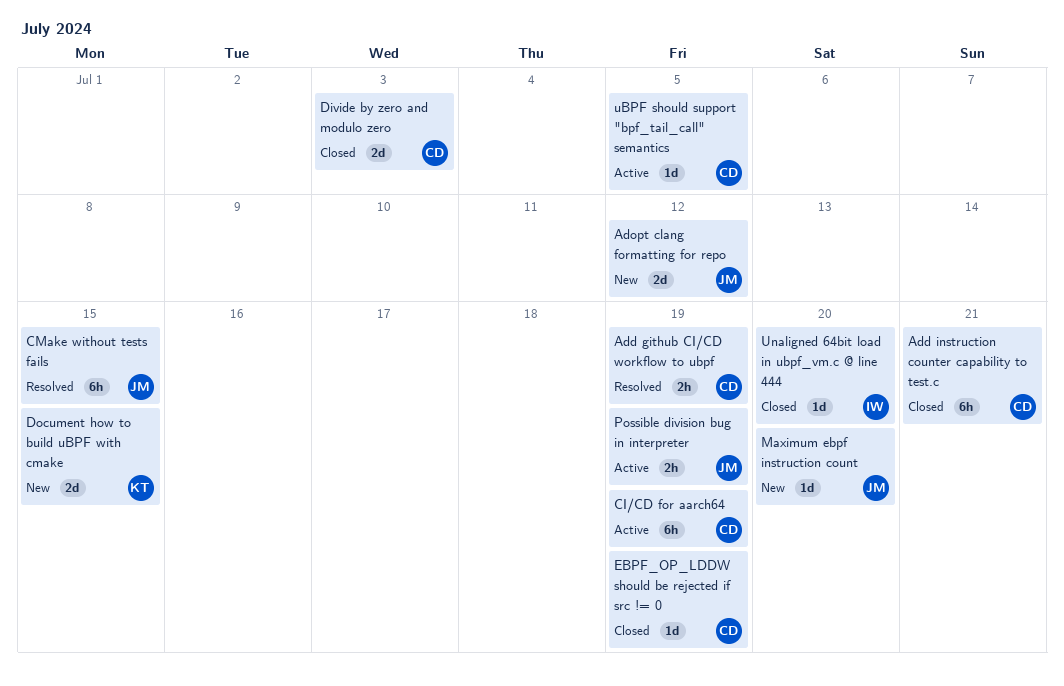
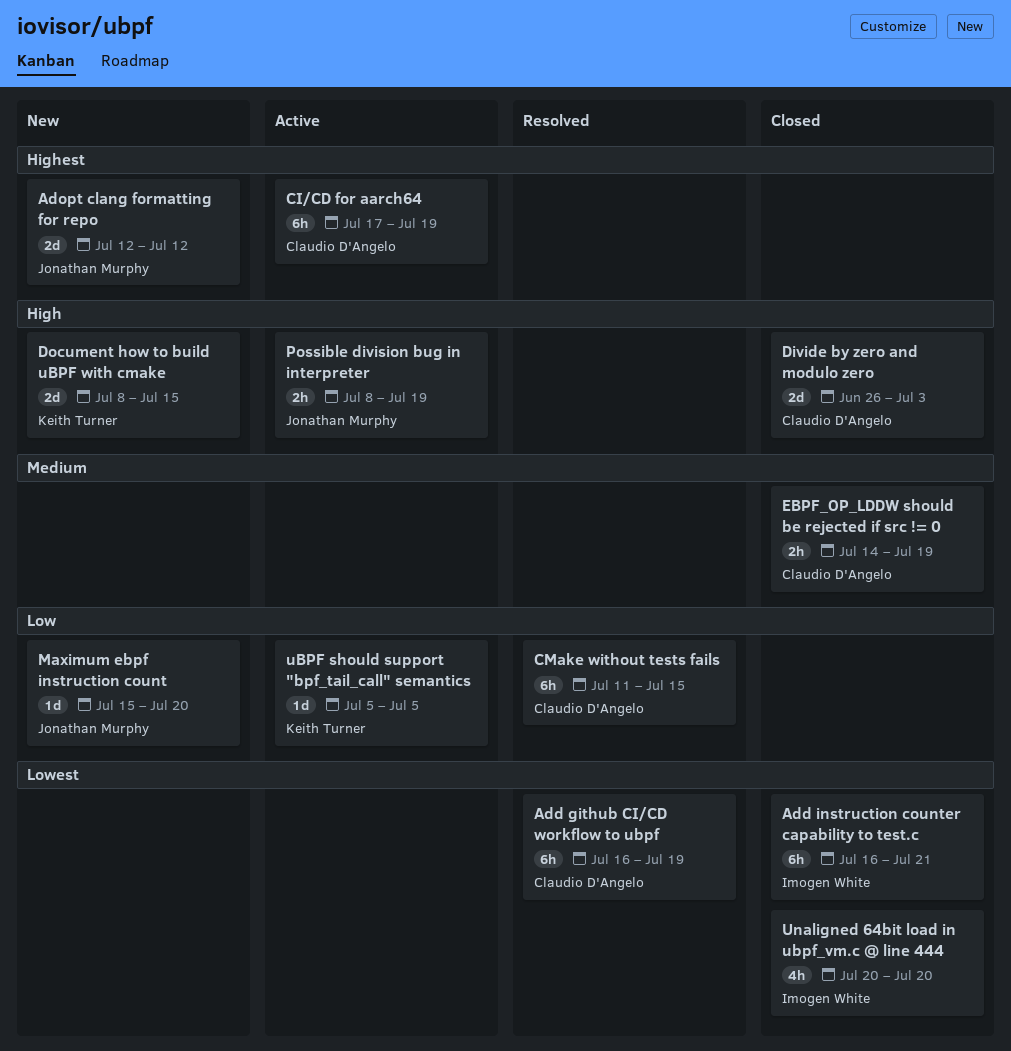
Add github CI/CD workflow to ubpf, estimate: 2h -> 6h
Add instruction counter capability to test.c, owner: Claudio D'Angelo -> Imogen White
CMake without tests fails, owner: Jonathan Murphy -> Claudio D'Angelo
EBPF_OP_LDDW should be rejected if src != 0, estimate: 1d -> 2h
uBPF should support "bpf_tail_call" semantics, owner: Claudio D'Angelo -> Keith Turner
Unaligned 64bit load in ubpf_vm.c @ line 444, estimate: 1d -> 4h

